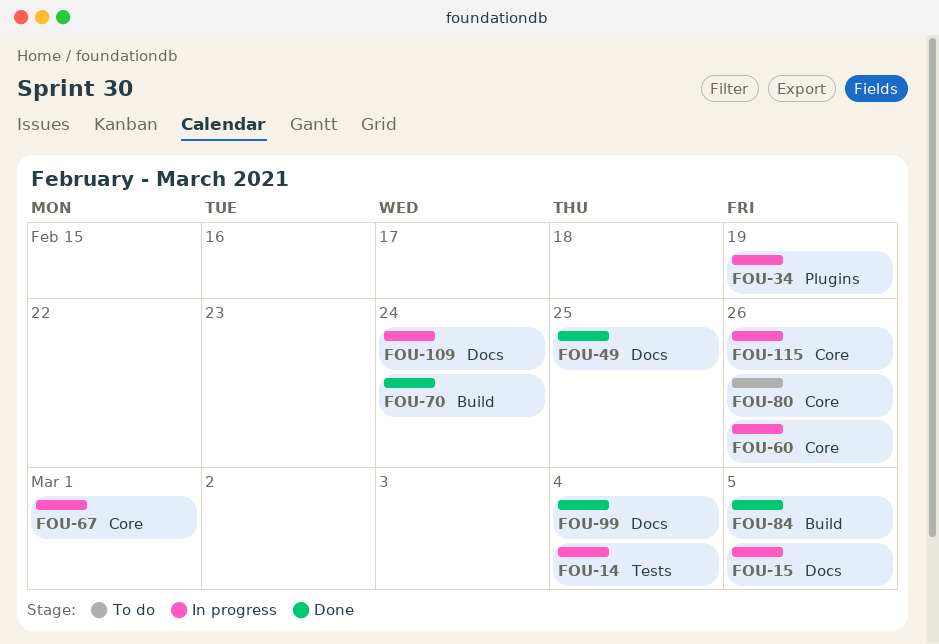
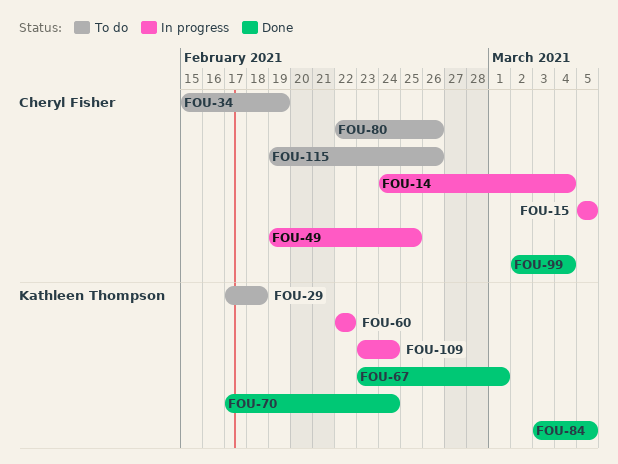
FOU-29: none -> present
FOU-34, status: In progress -> To do
FOU-49, status: Done -> In progress
FOU-60, due: Feb 26 -> Feb 22
FOU-67, status: In progress -> Done
FOU-115, status: In progress -> To do

